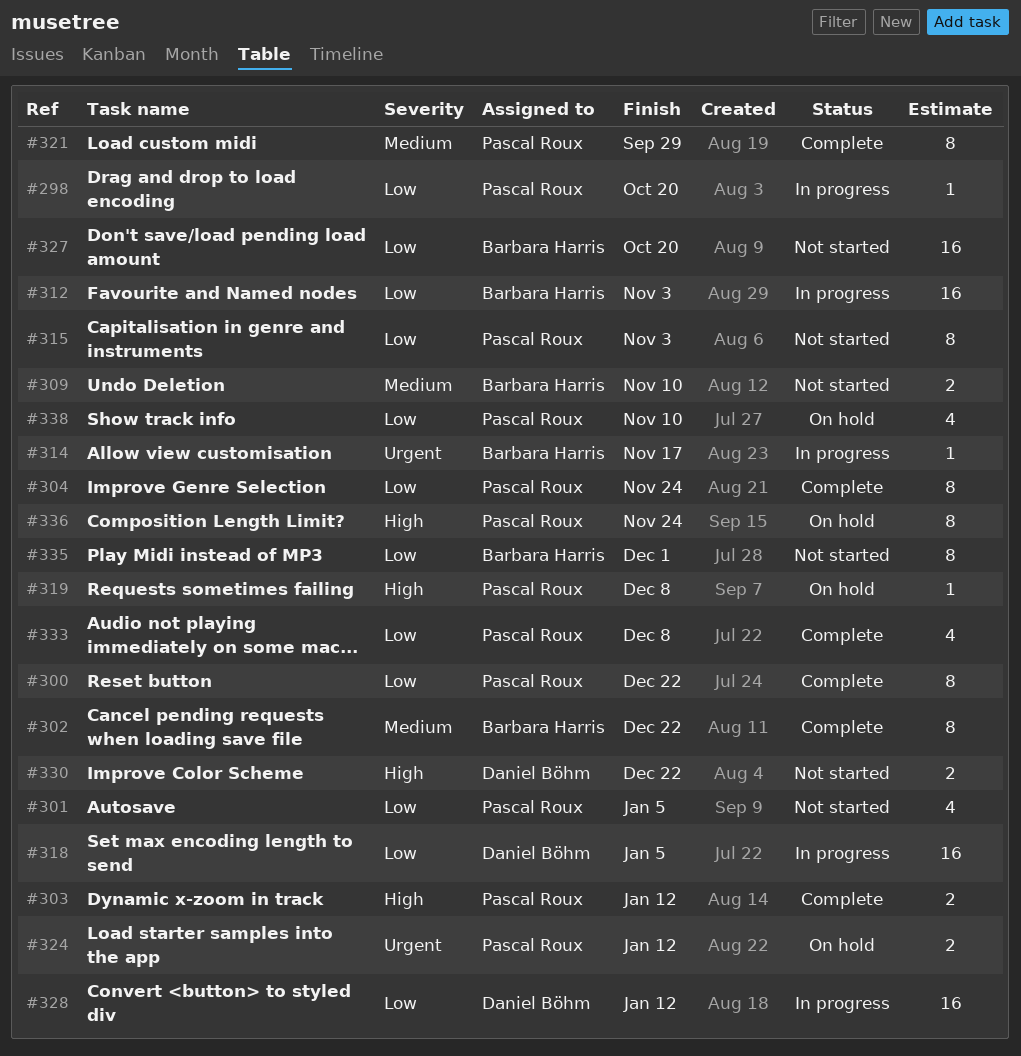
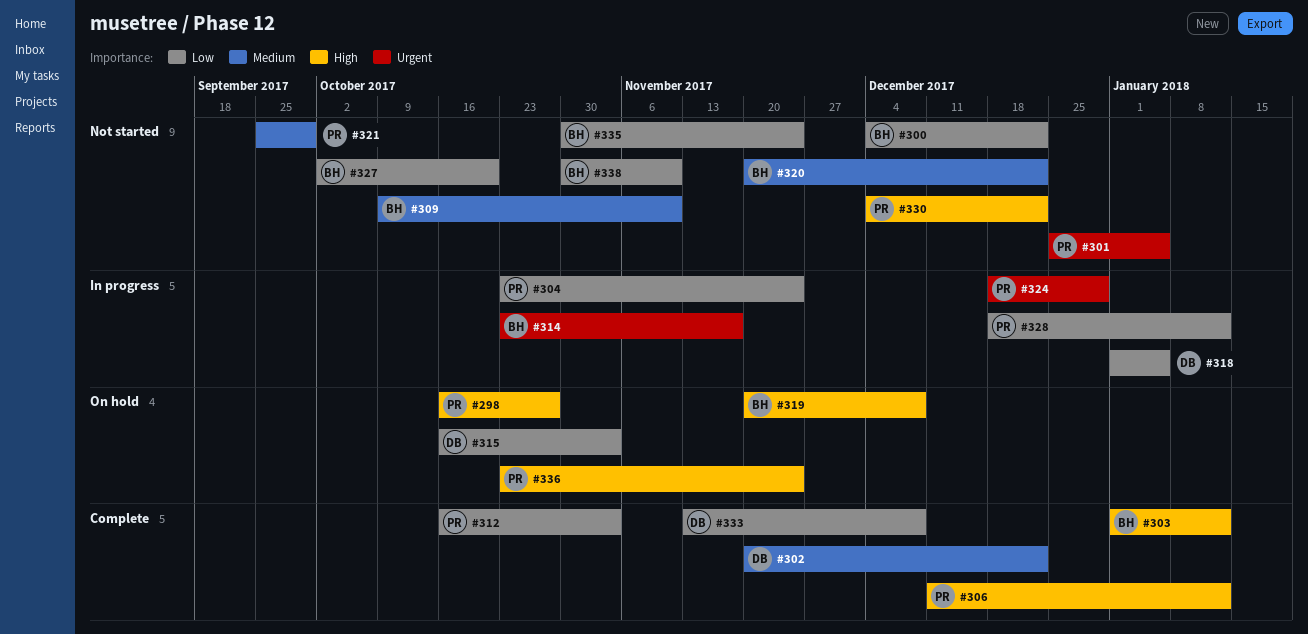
#298, status: In progress -> On hold
#298, priority: Low -> High
#298, due: Oct 20 -> Oct 27
#300, status: Complete -> Not started
#300, owner: Pascal Roux -> Barbara Harris
#301, priority: Low -> Urgent
#302, owner: Barbara Harris -> Daniel Böhm
#303, owner: Pascal Roux -> Barbara Harris
#304, status: Complete -> In progress
#306: none -> present
#312, status: In progress -> Complete
#312, owner: Barbara Harris -> Pascal Roux
#315, status: Not started -> On hold
#315, owner: Pascal Roux -> Daniel Böhm
#319, owner: Pascal Roux -> Barbara Harris
#320: none -> present
#321, status: Complete -> Not started
#324, status: On hold -> In progress
#324, due: Jan 12 -> Dec 29
#328, owner: Daniel Böhm -> Pascal Roux
#330, owner: Daniel Böhm -> Pascal Roux
#333, owner: Pascal Roux -> Daniel Böhm
#335, due: Dec 1 -> Nov 24
#338, status: On hold -> Not started
#338, owner: Pascal Roux -> Barbara Harris

